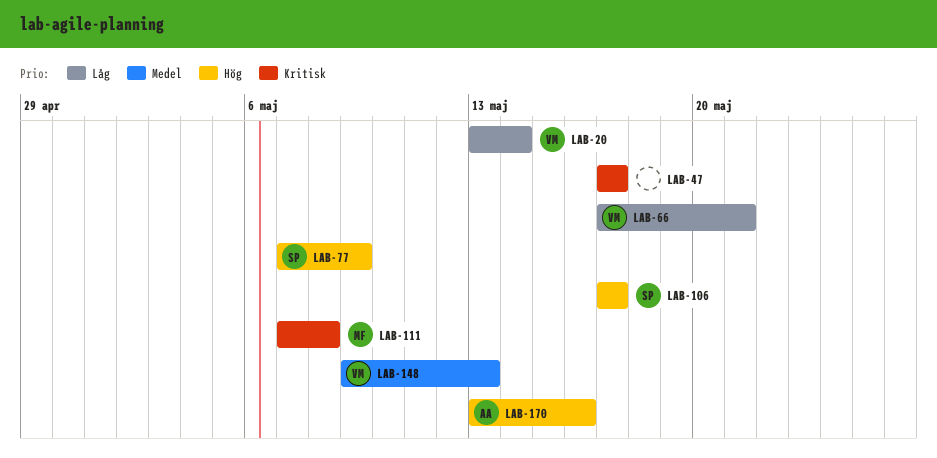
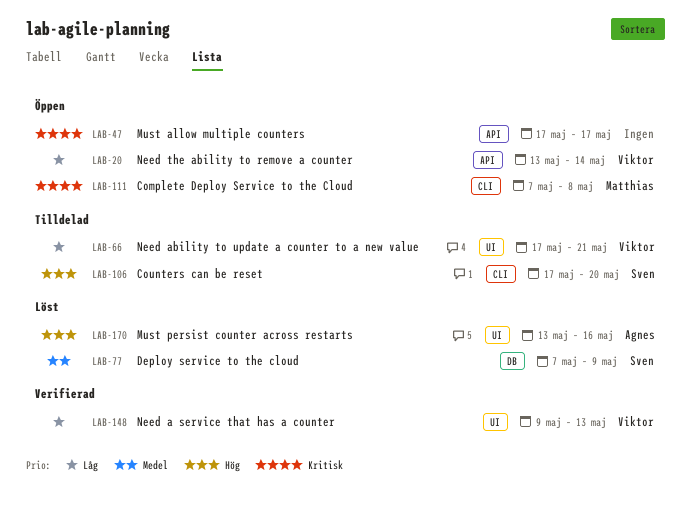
LAB-77, priority: Hög -> Medel
LAB-106, due: May 17 -> May 20
LAB-148, priority: Medel -> Låg

